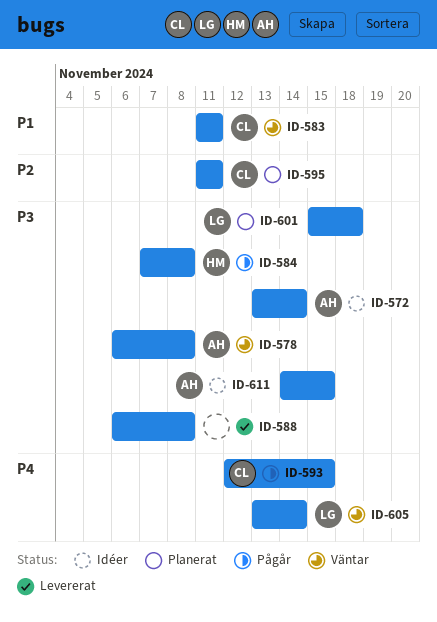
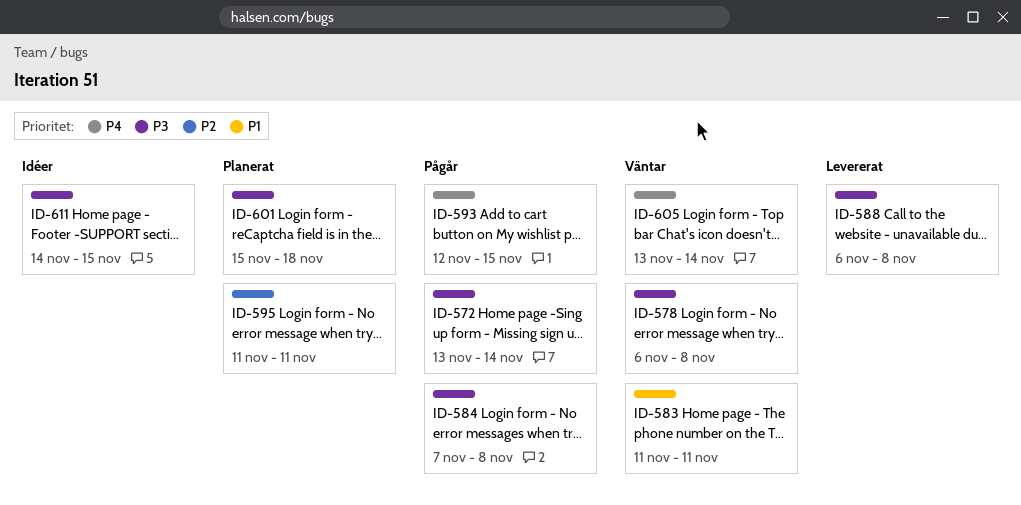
ID-572, status: Idéer -> Pågår

